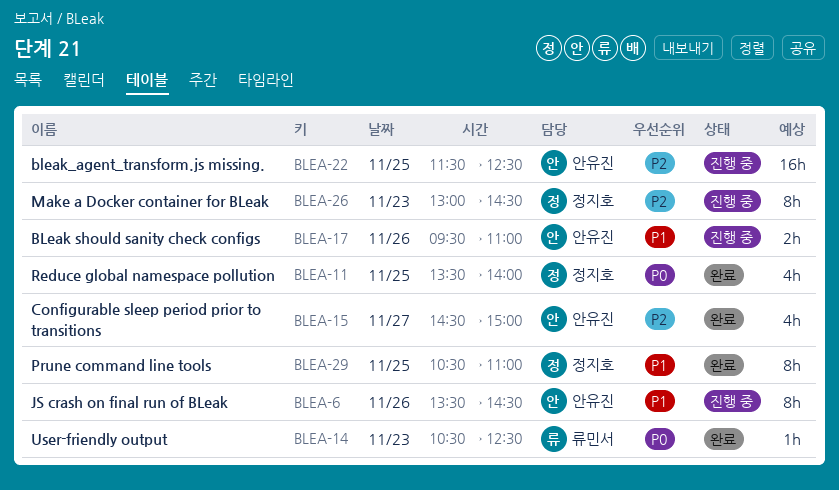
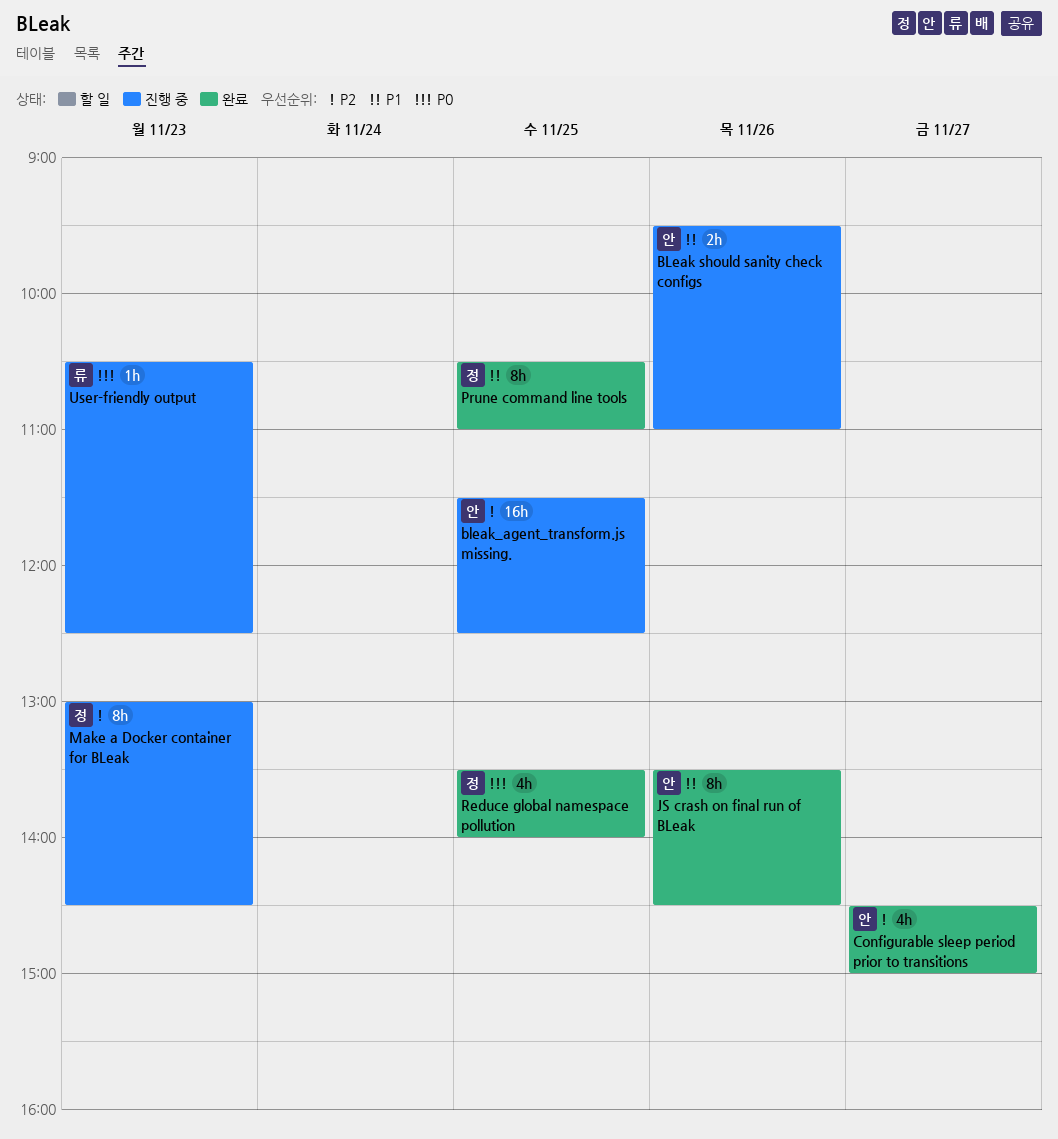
JS crash on final run of BLeak, status: 진행 중 -> 완료
User-friendly output, status: 완료 -> 진행 중

